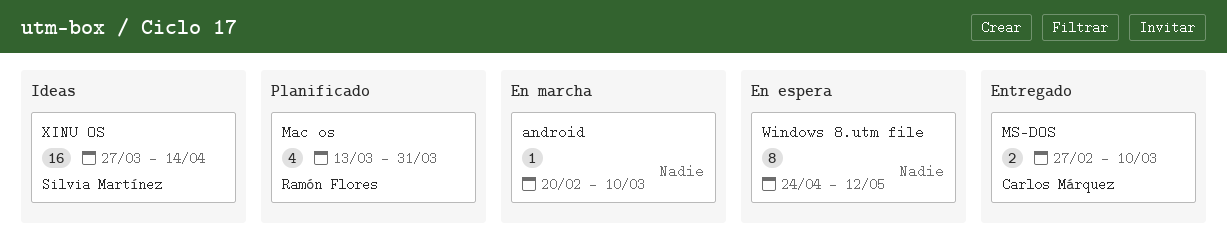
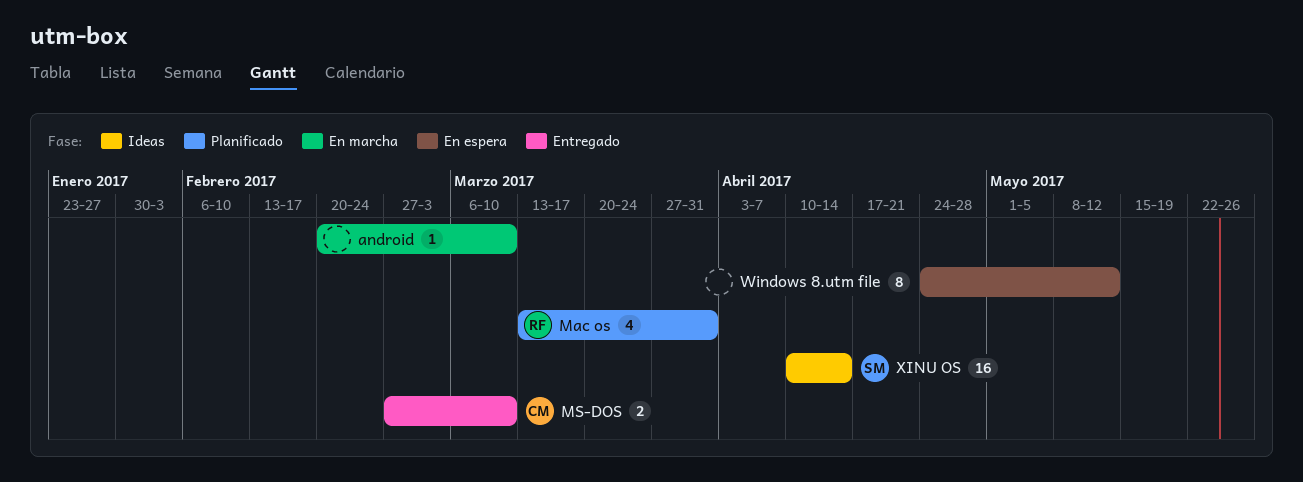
XINU OS, start: Mar 27 -> Apr 10

